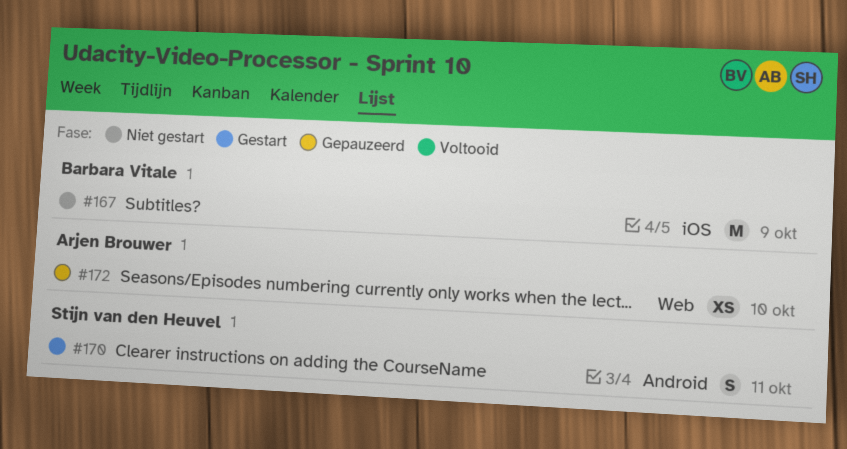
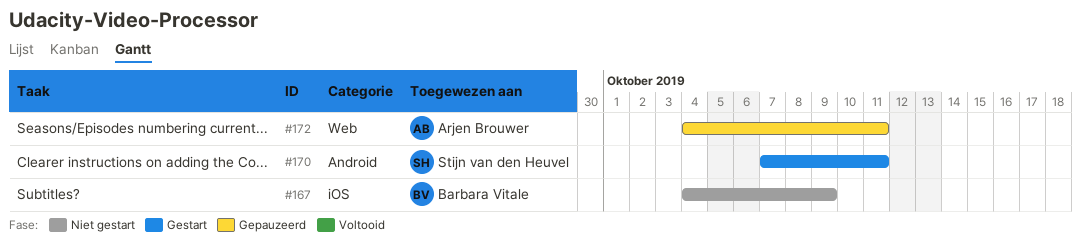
#172, due: Oct 10 -> Oct 11

